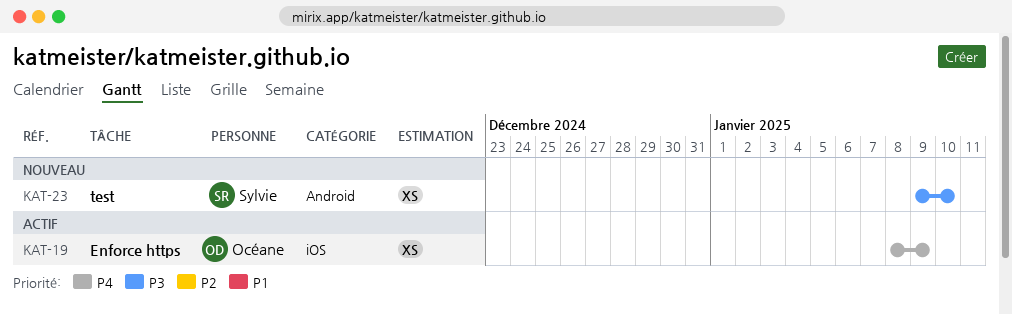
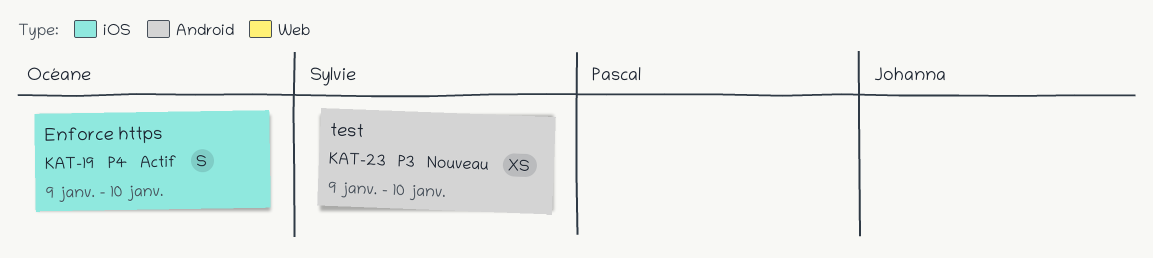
KAT-19, estimate: XS -> S
KAT-19, start: Jan 8 -> Jan 9
KAT-19, due: Jan 9 -> Jan 10

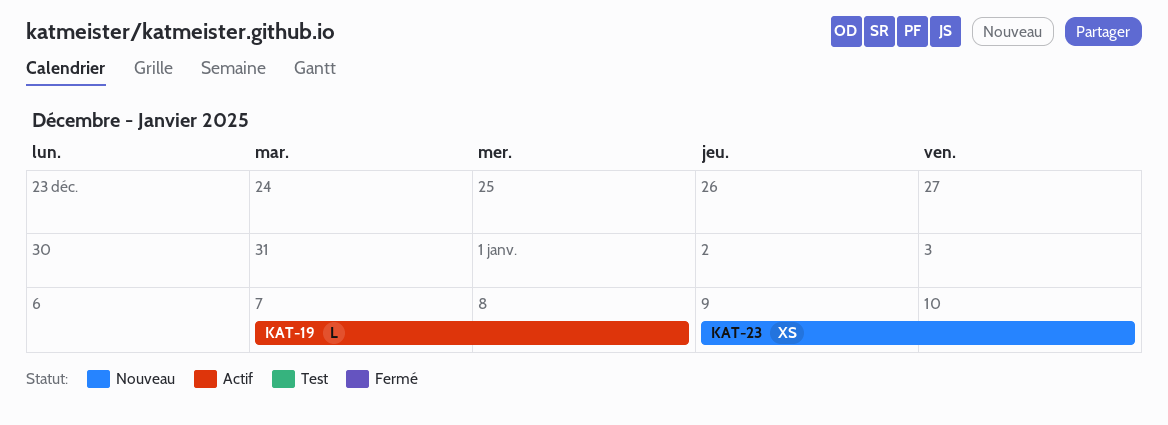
KAT-19, estimate: S -> L
KAT-19, start: Jan 9 -> Jan 7
KAT-19, due: Jan 10 -> Jan 8

